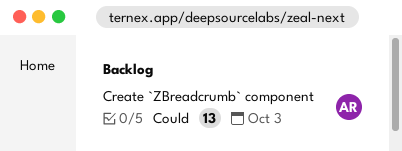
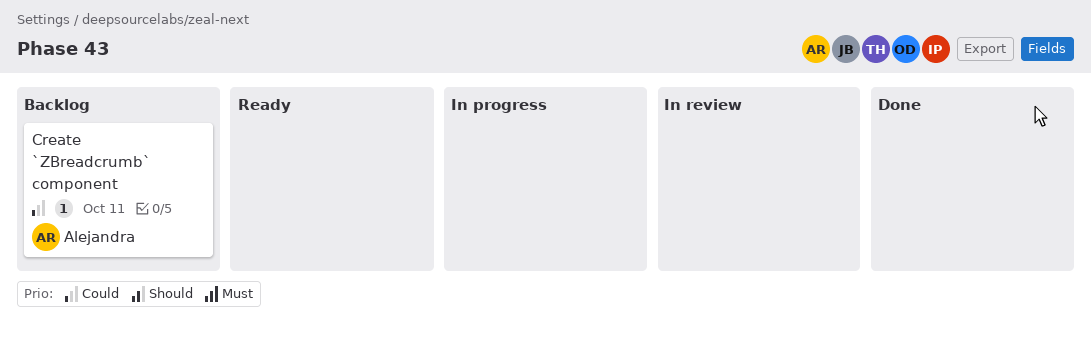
Create `ZBreadcrumb` component, estimate: 13 -> 1
Create `ZBreadcrumb` component, due: Oct 3 -> Oct 11

